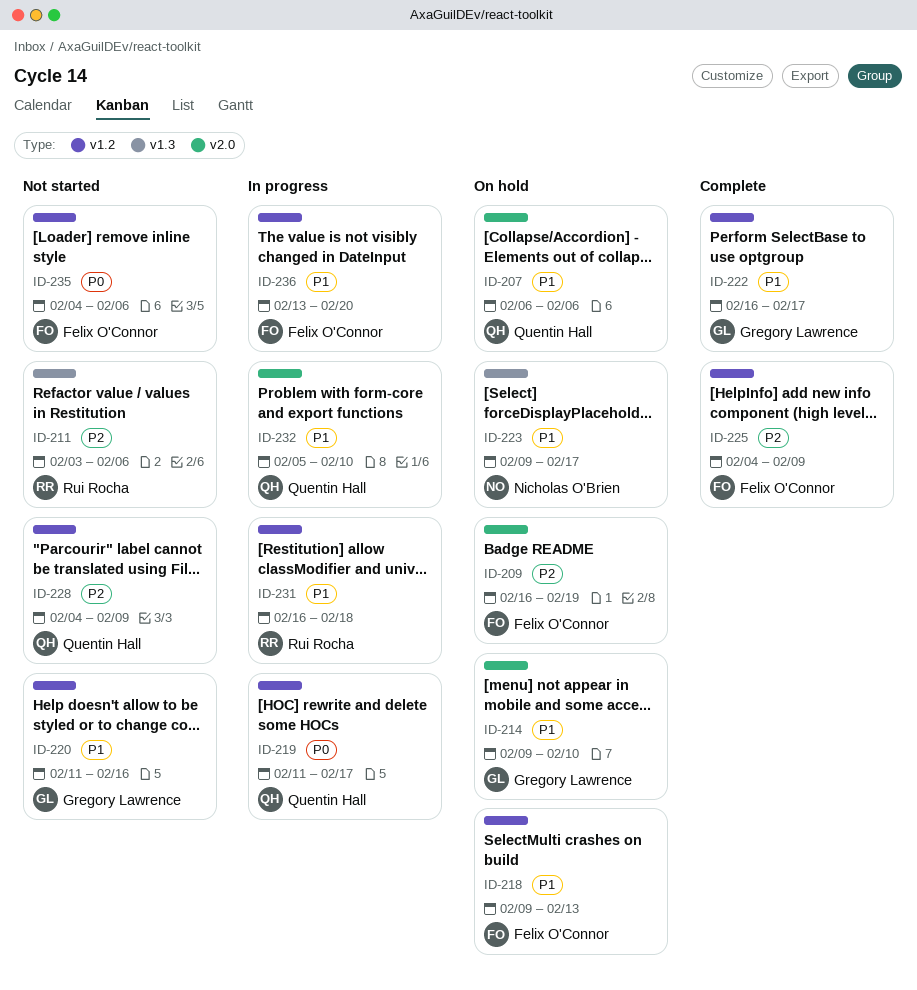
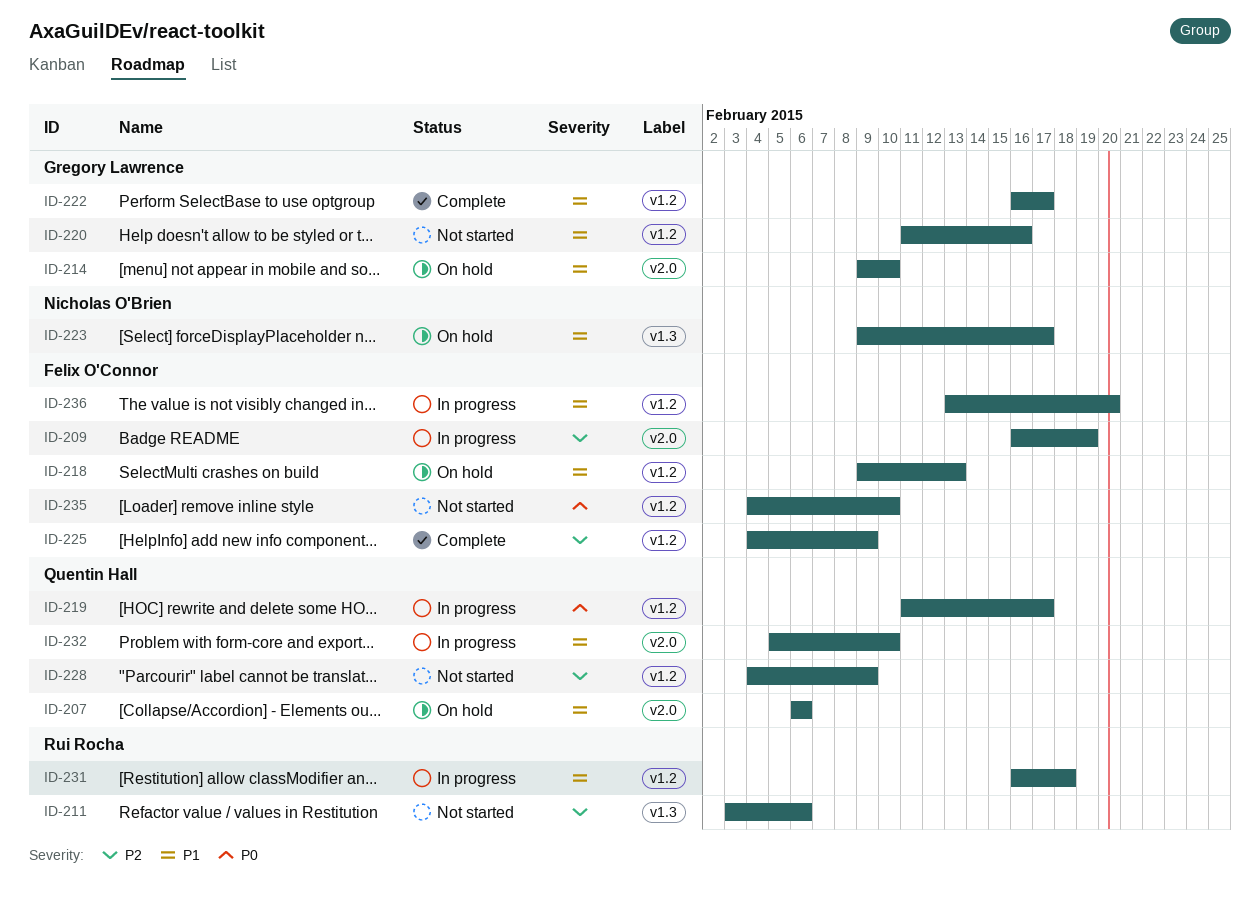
ID-209, status: On hold -> In progress
ID-235, due: Feb 6 -> Feb 10

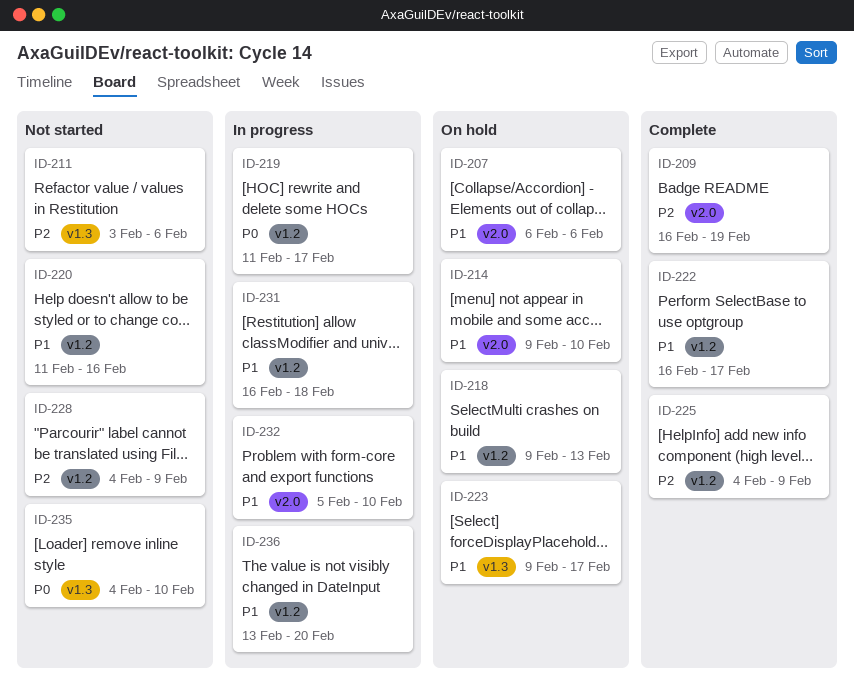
ID-209, status: In progress -> Complete
ID-235, label: v1.2 -> v1.3

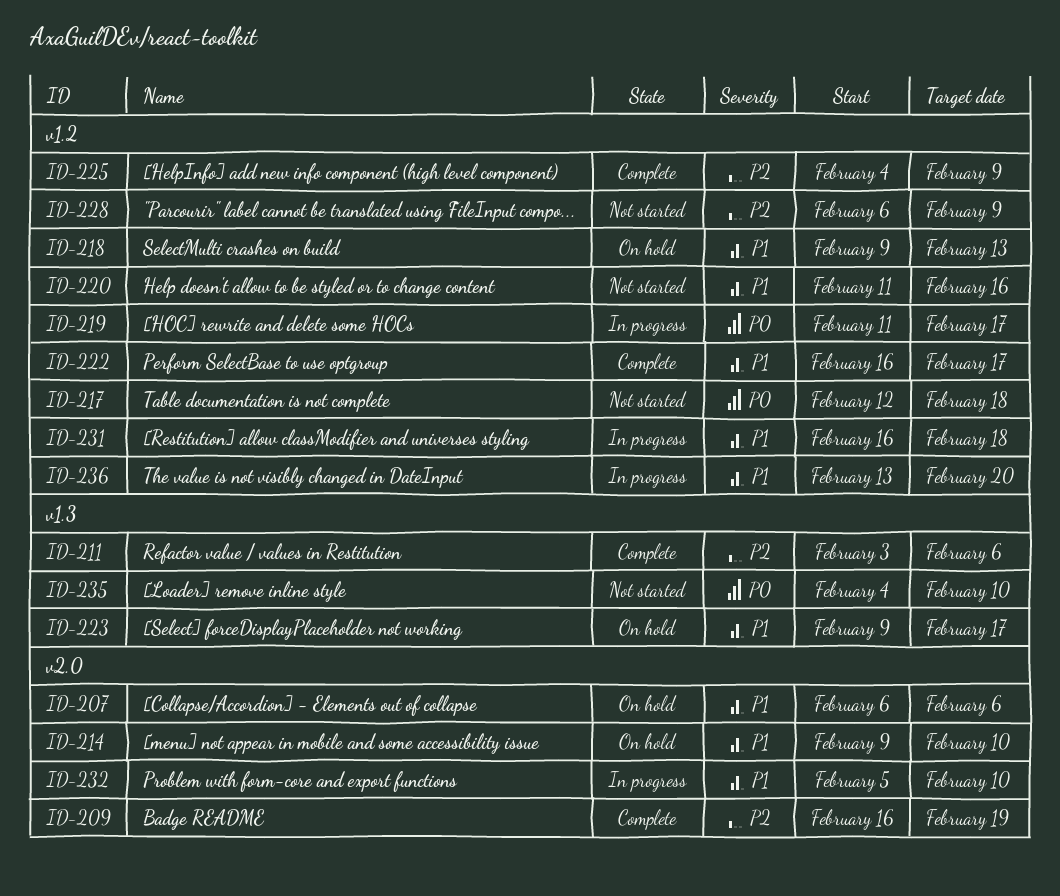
ID-211, status: Not started -> Complete
ID-217: none -> present
ID-228, start: Feb 4 -> Feb 6

